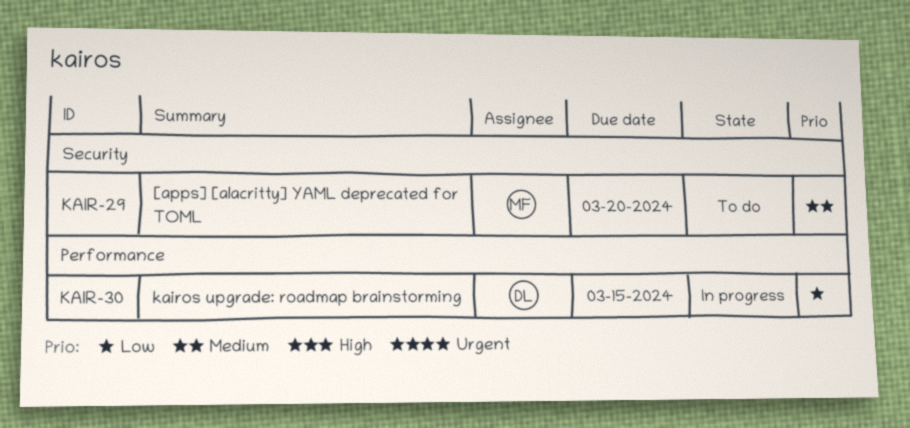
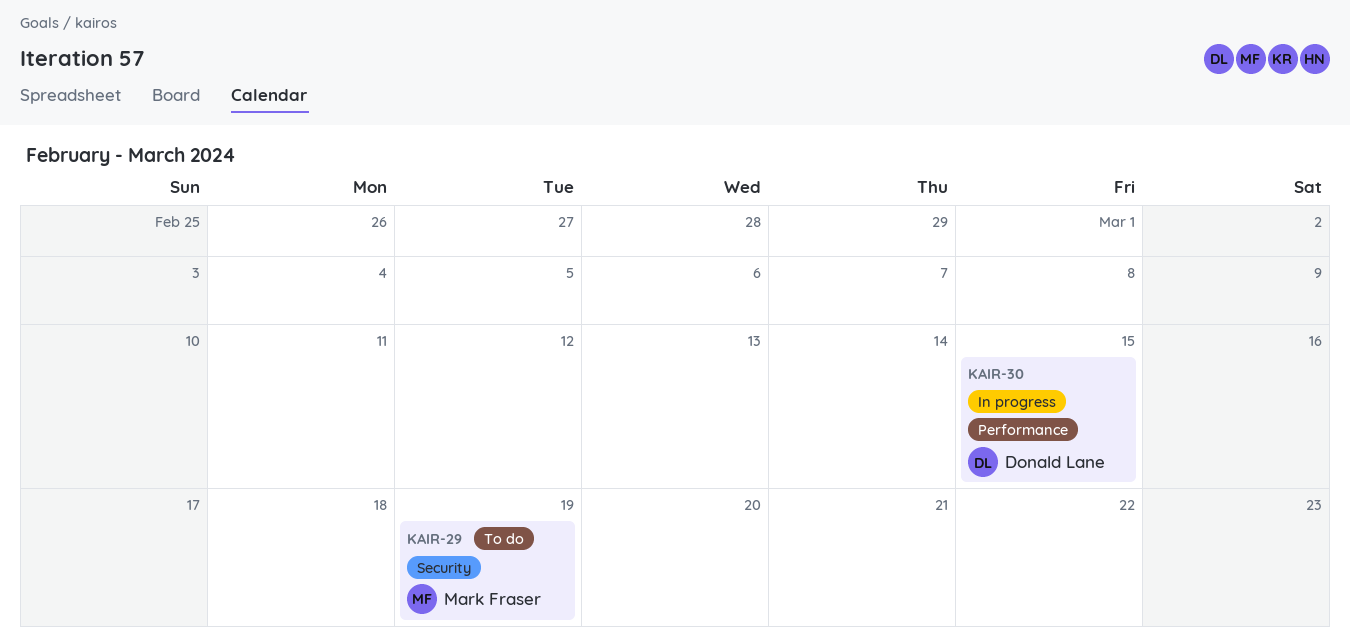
KAIR-29, due: Mar 20 -> Mar 19

